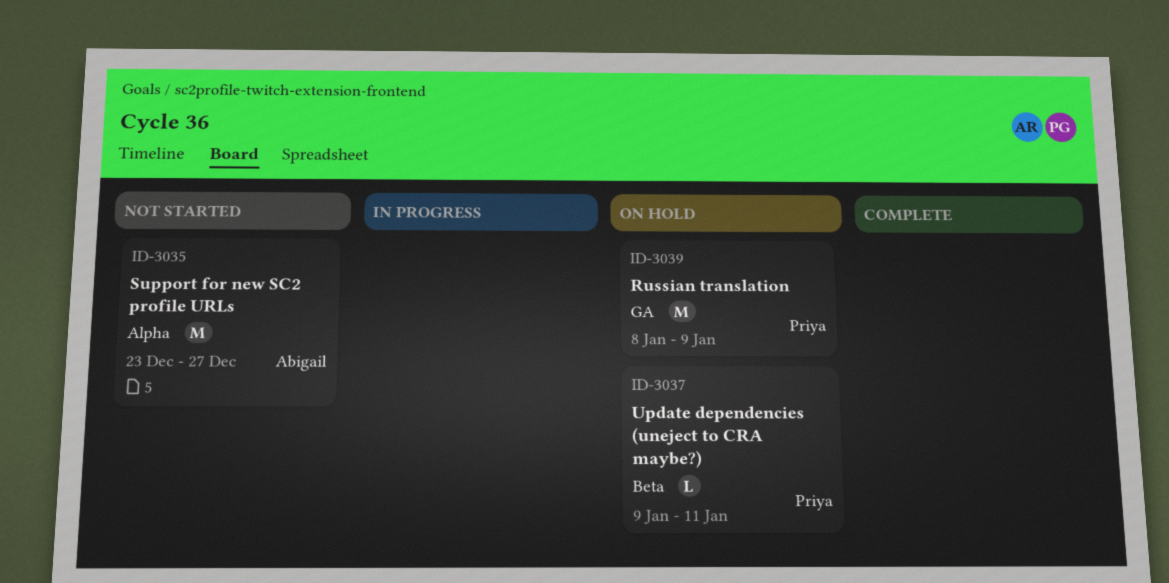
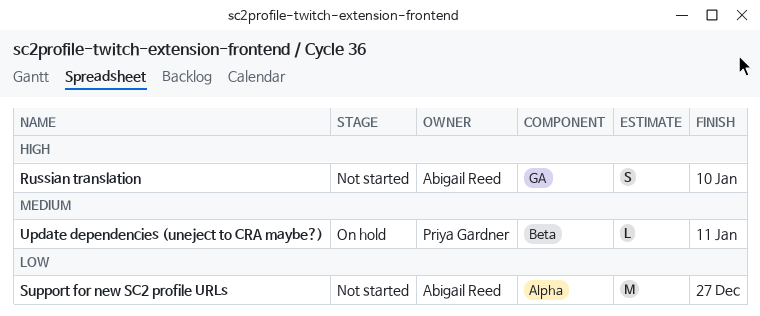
Russian translation, status: On hold -> Not started
Russian translation, owner: Priya Gardner -> Abigail Reed
Russian translation, estimate: M -> S
Russian translation, due: Jan 9 -> Jan 10

